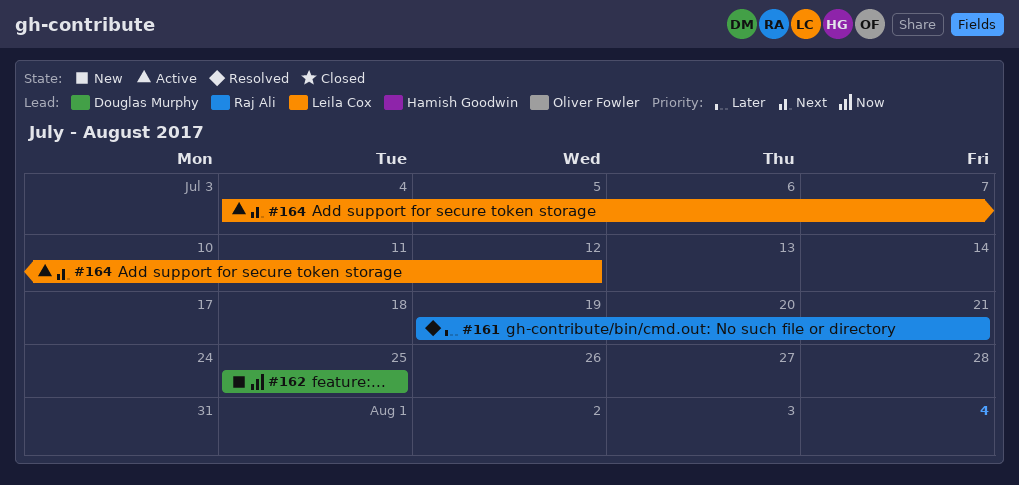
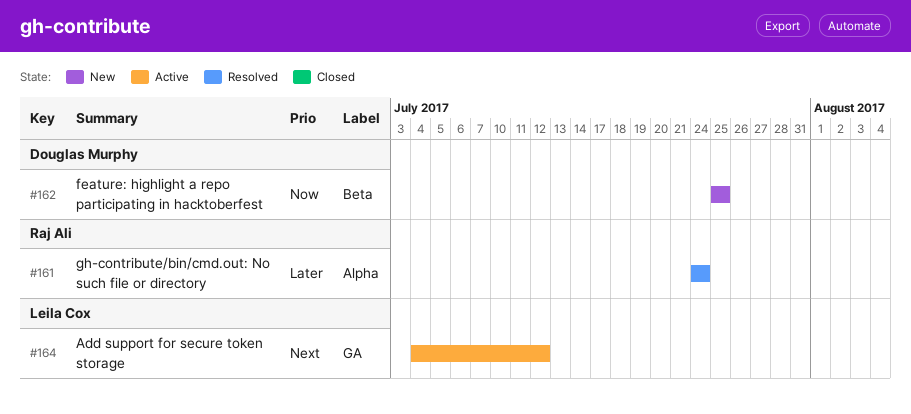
#161, start: Jul 19 -> Jul 24
#161, due: Jul 21 -> Jul 24

